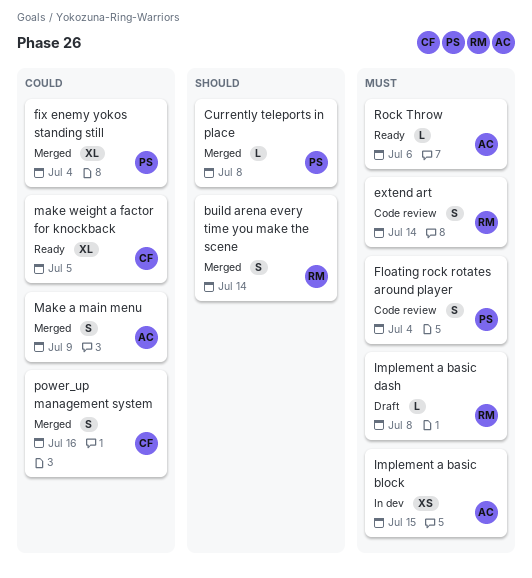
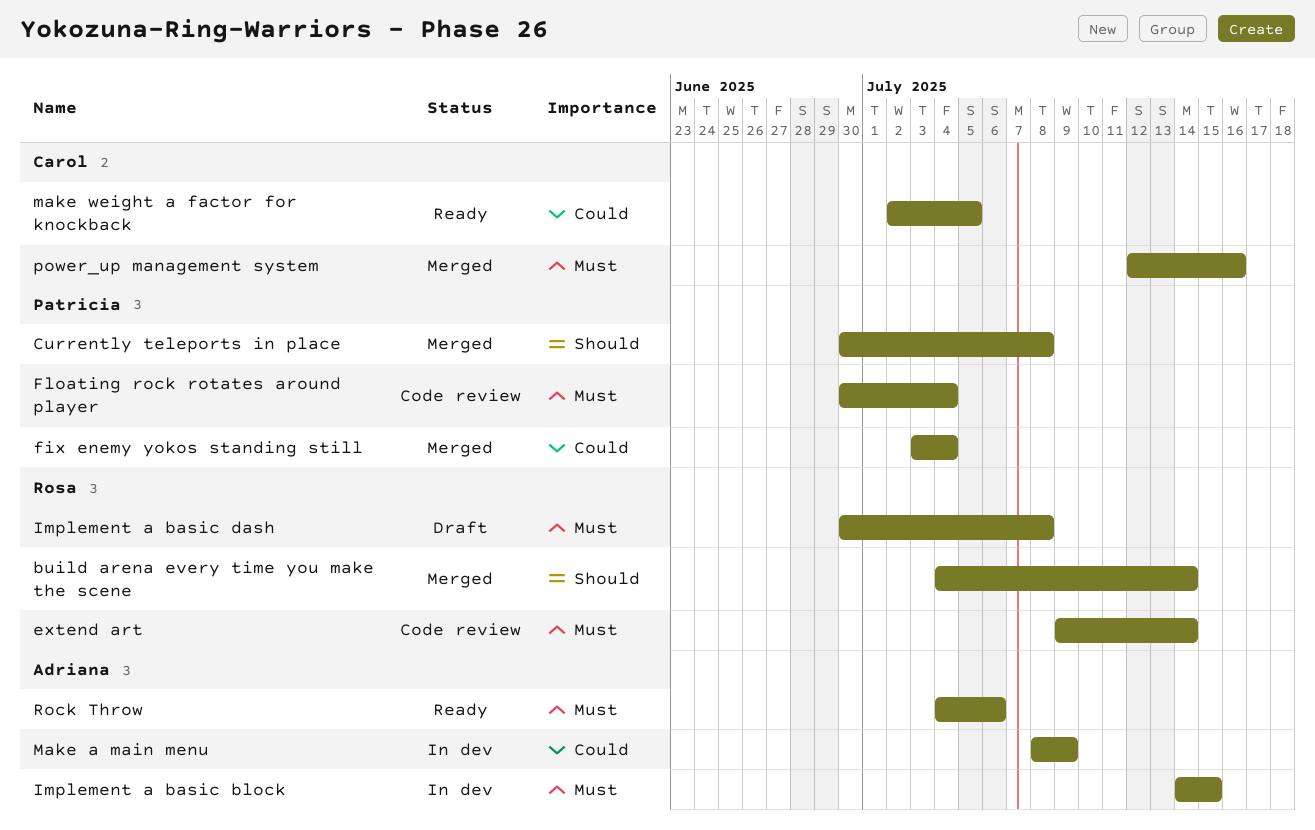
Make a main menu, status: Merged -> In dev
power_up management system, priority: Could -> Must

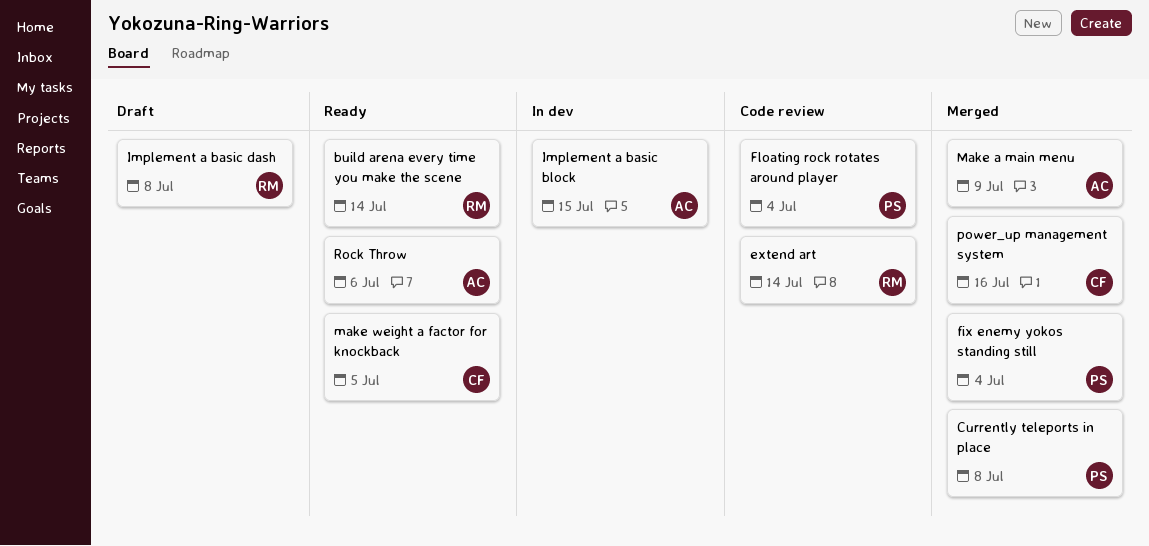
build arena every time you make the scene, status: Merged -> Ready
Make a main menu, status: In dev -> Merged

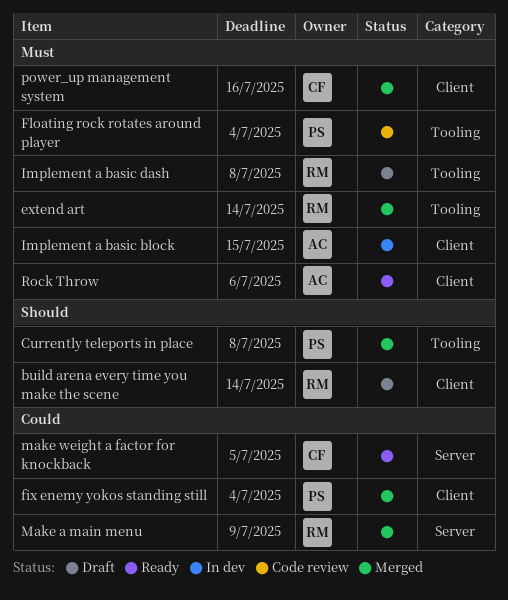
build arena every time you make the scene, status: Ready -> Draft
extend art, status: Code review -> Merged
Make a main menu, owner: AC -> RM

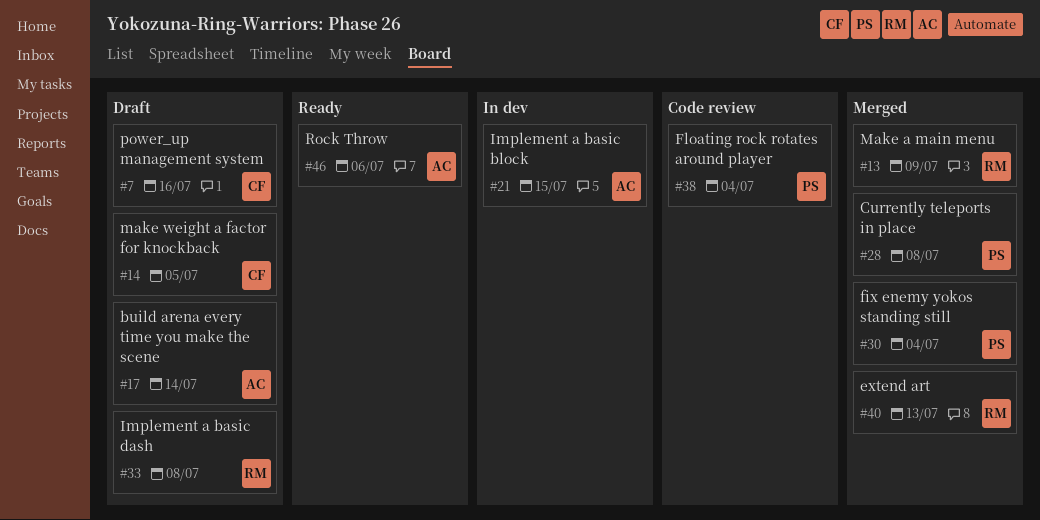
build arena every time you make the scene, owner: RM -> AC
extend art, due: Jul 14 -> Jul 13
make weight a factor for knockback, status: Ready -> Draft
power_up management system, status: Merged -> Draft

